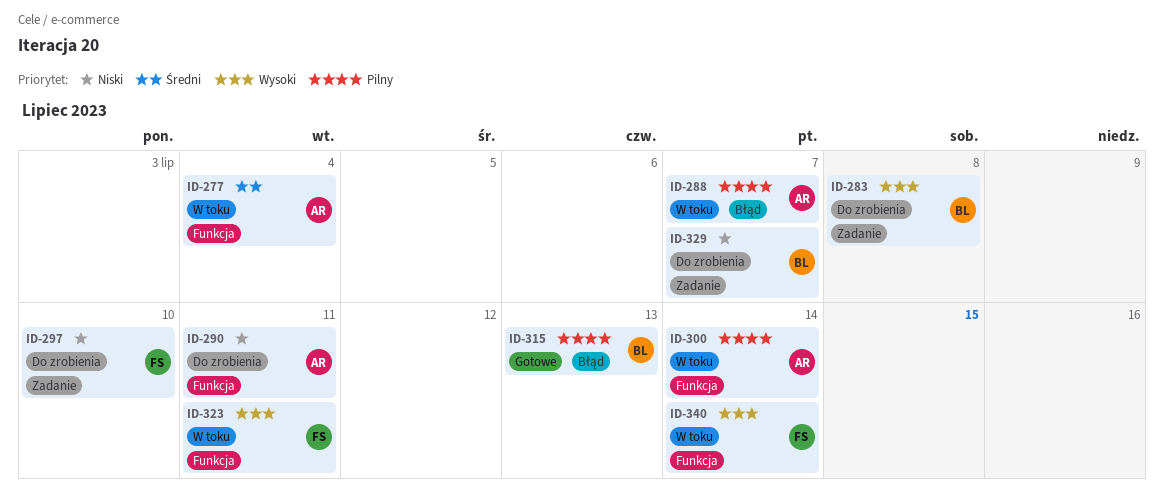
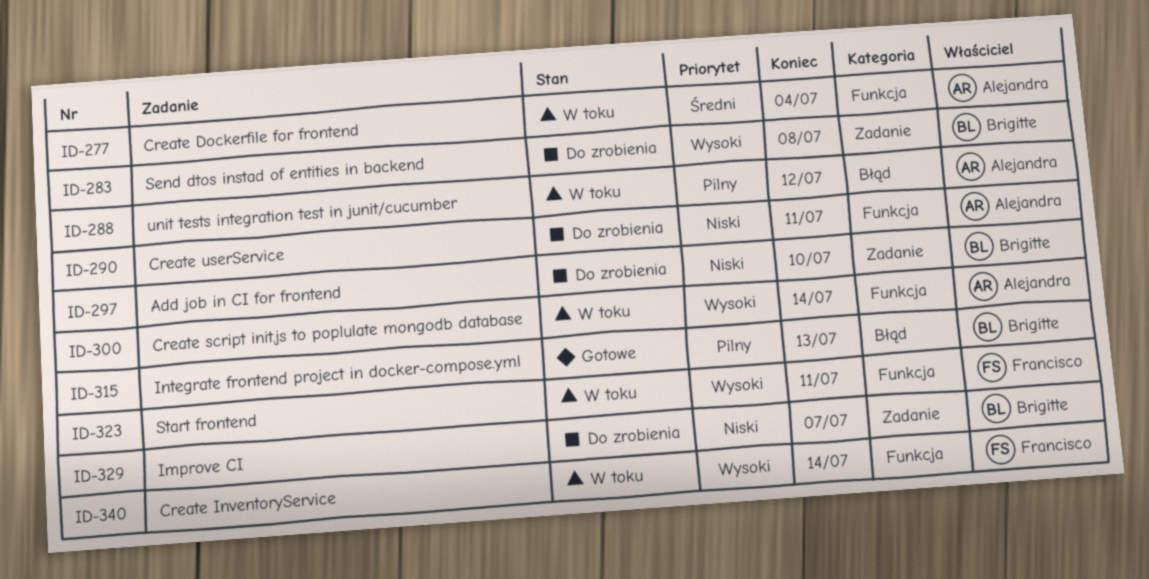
ID-288, due: Jul 7 -> Jul 12
ID-297, owner: Francisco -> Brigitte
ID-300, priority: Pilny -> Wysoki

